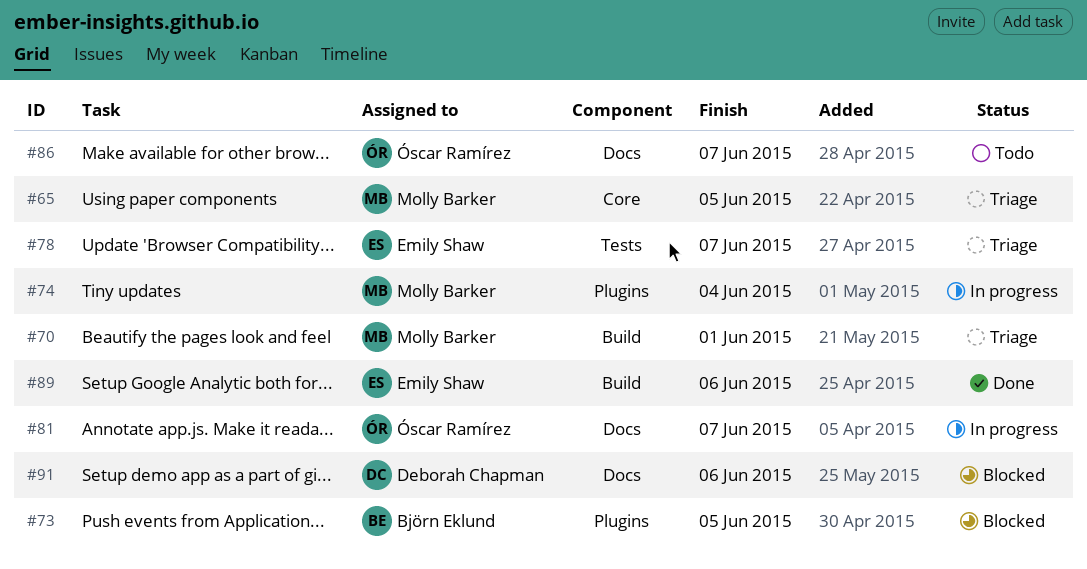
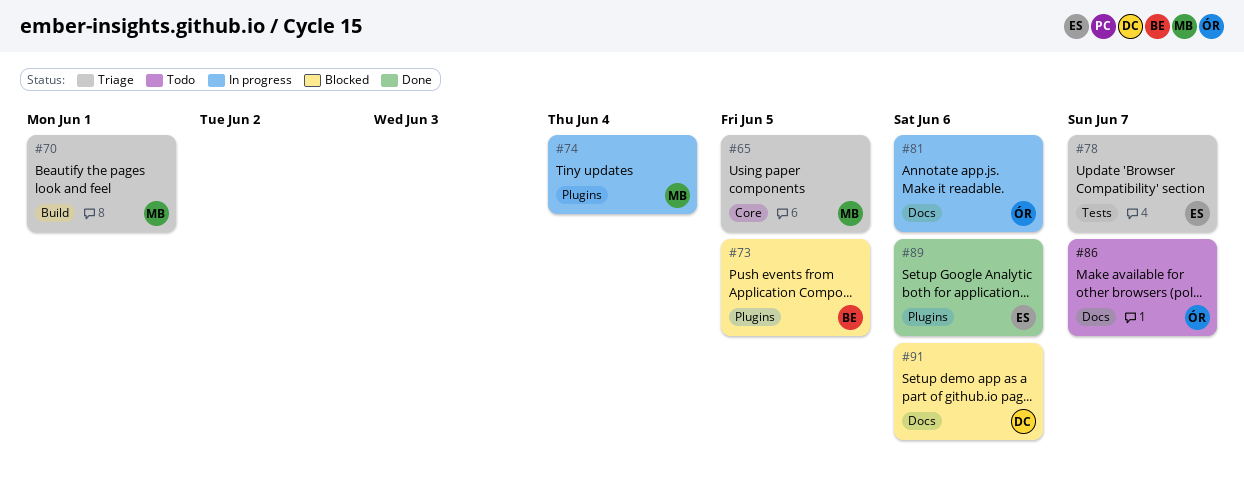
#81, due: Jun 7 -> Jun 6
#89, label: Build -> Plugins

